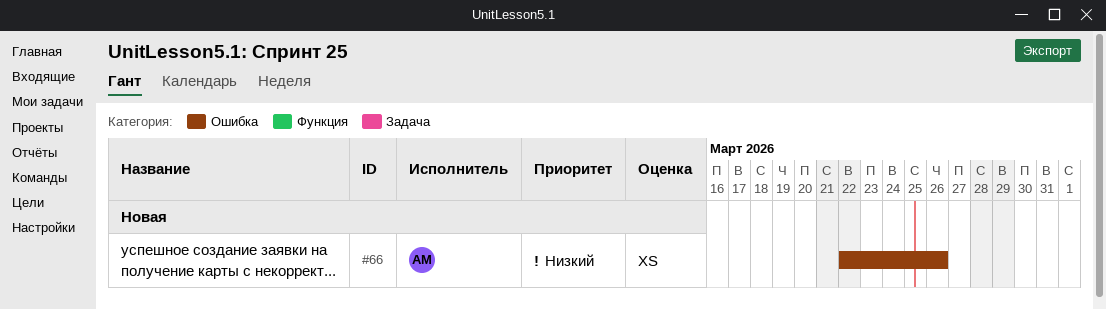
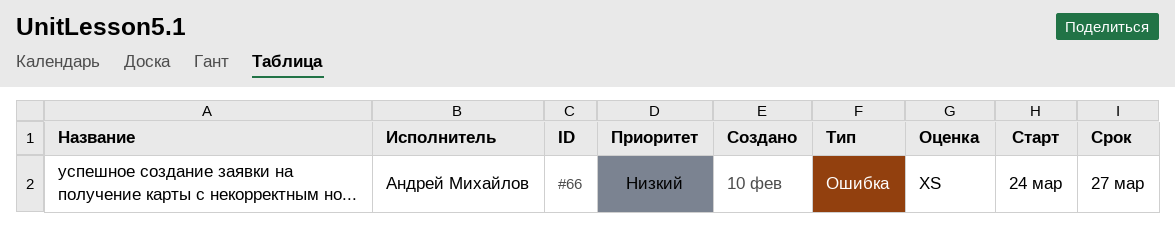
#66, start: Mar 22 -> Mar 24
#66, due: Mar 26 -> Mar 27

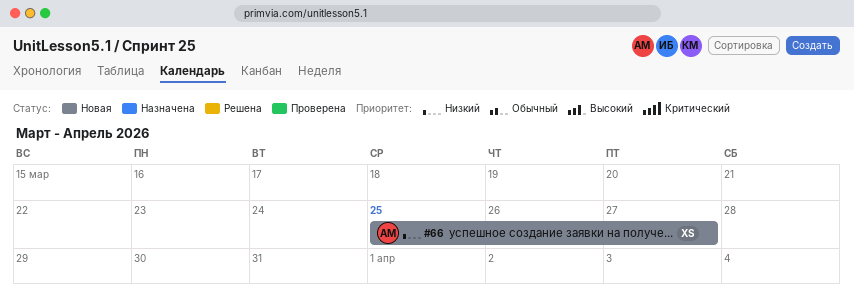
#66, start: Mar 24 -> Mar 25

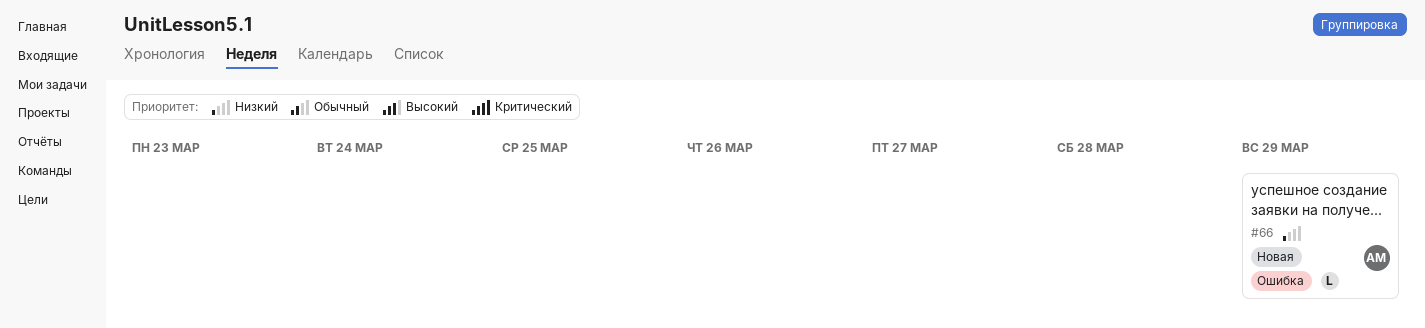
#66, estimate: XS -> L
#66, due: Mar 27 -> Mar 29

